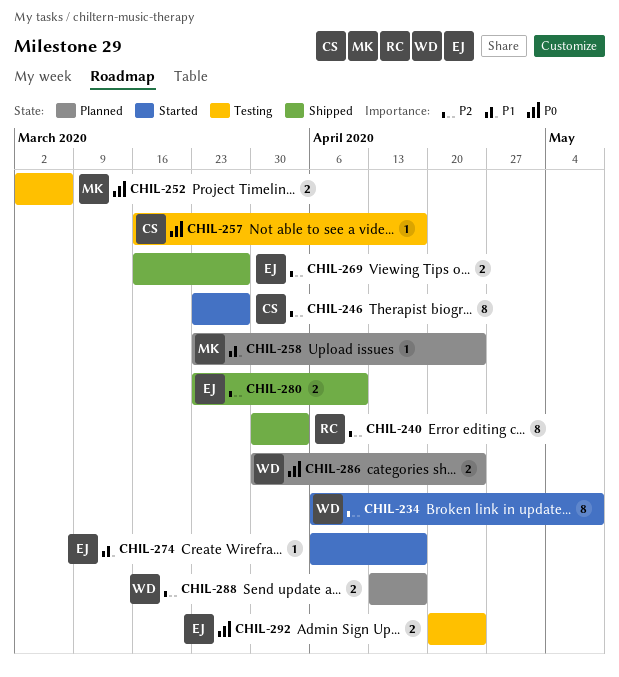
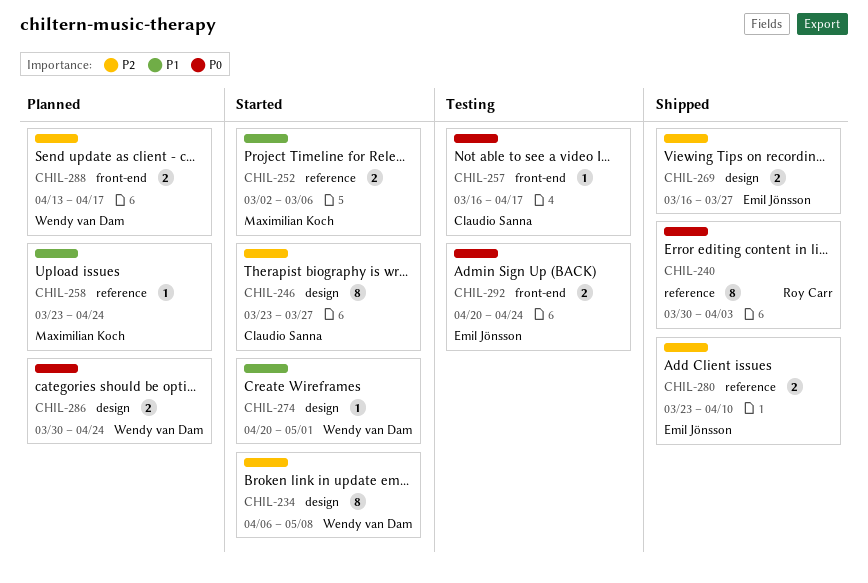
CHIL-240, priority: P2 -> P0
CHIL-252, status: Testing -> Started
CHIL-252, priority: P0 -> P1
CHIL-274, owner: Emil Jönsson -> Wendy van Dam
CHIL-274, start: Apr 6 -> Apr 20
CHIL-274, due: Apr 17 -> May 1

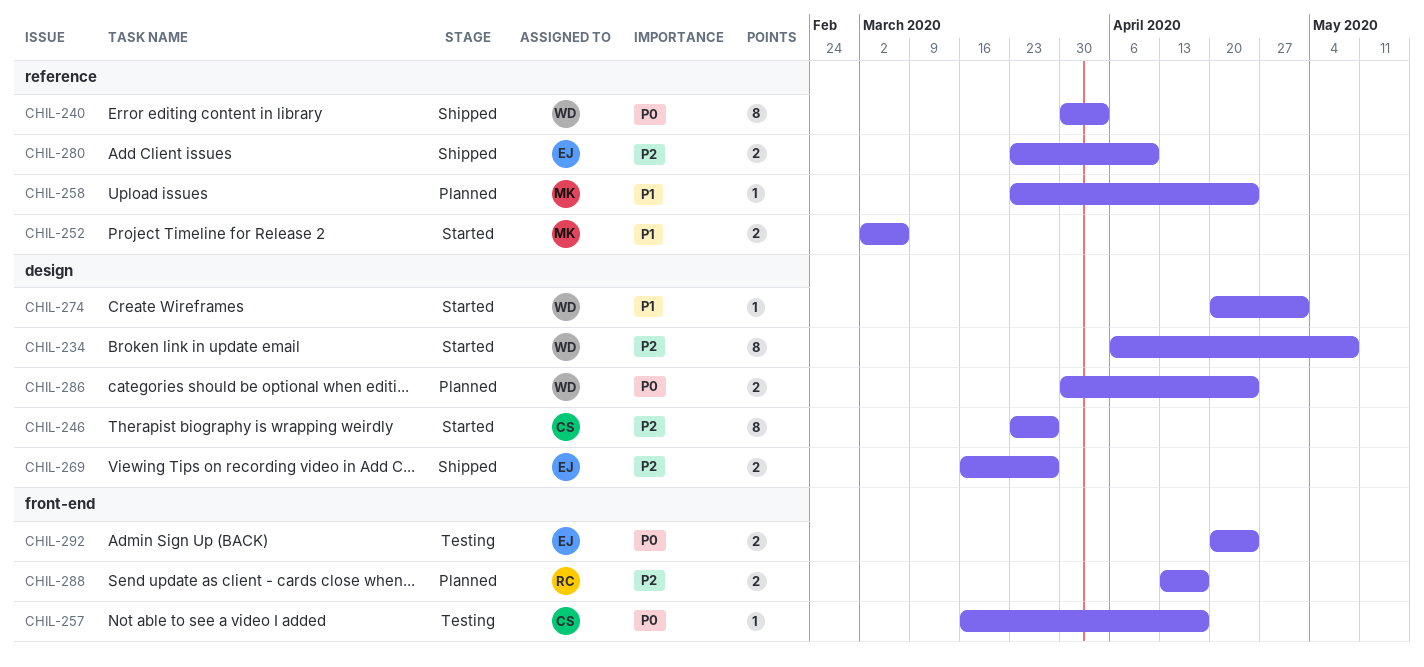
CHIL-240, owner: Roy Carr -> Wendy van Dam
CHIL-288, owner: Wendy van Dam -> Roy Carr

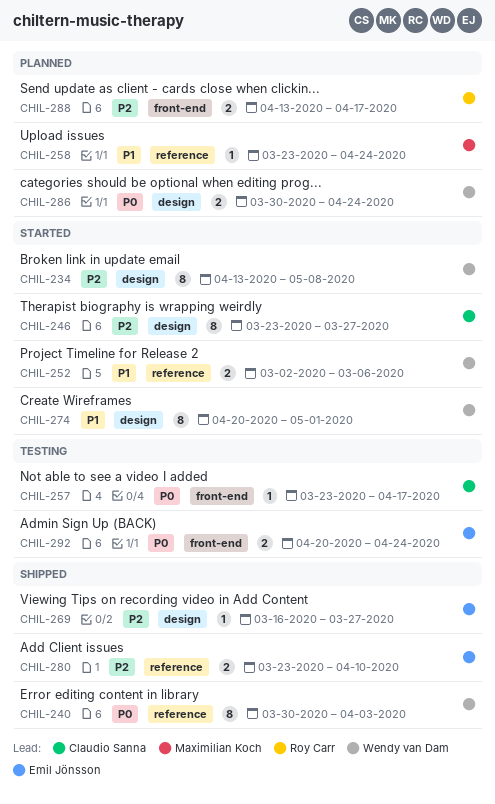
CHIL-234, start: Apr 6 -> Apr 13
CHIL-252, owner: Maximilian Koch -> Wendy van Dam
CHIL-257, start: Mar 16 -> Mar 23
CHIL-269, estimate: 2 -> 1
CHIL-274, estimate: 1 -> 8

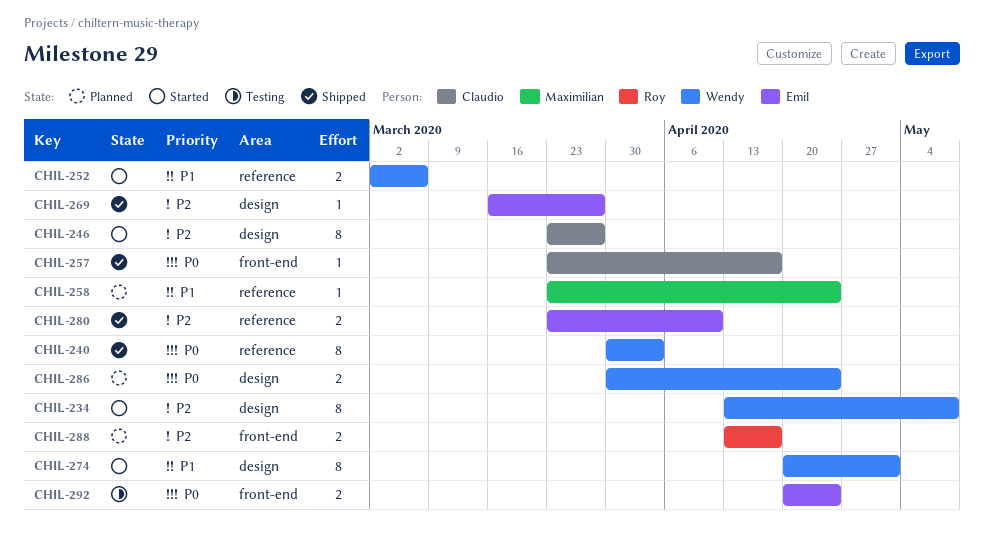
CHIL-257, status: Testing -> Shipped

